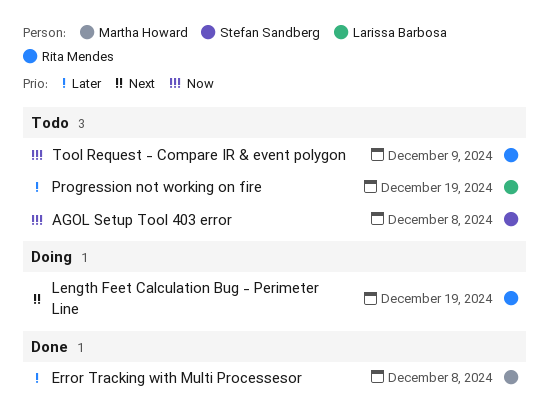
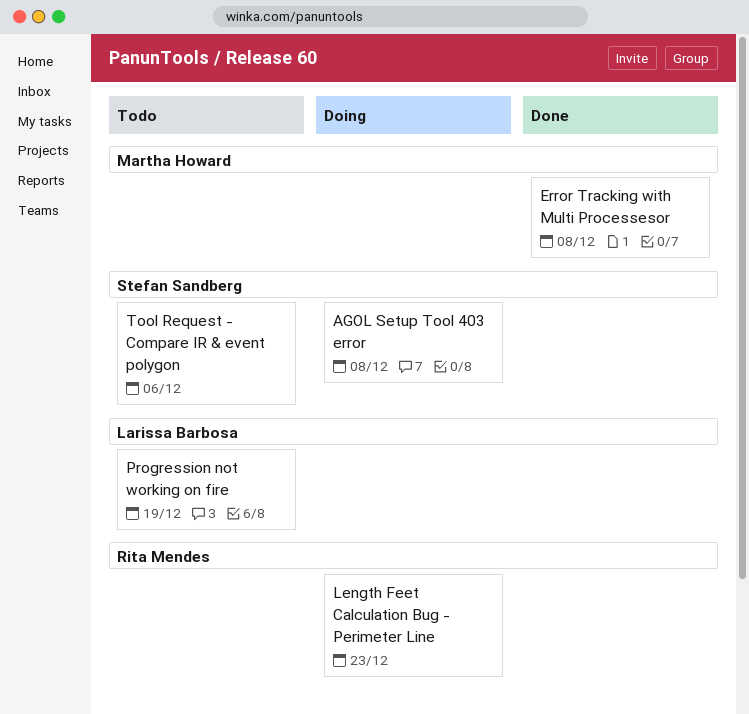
AGOL Setup Tool 403 error, status: Todo -> Doing
Length Feet Calculation Bug - Perimeter Line, due: Dec 19 -> Dec 23
Tool Request - Compare IR & event polygon, owner: Rita Mendes -> Stefan Sandberg
Tool Request - Compare IR & event polygon, due: Dec 9 -> Dec 6

